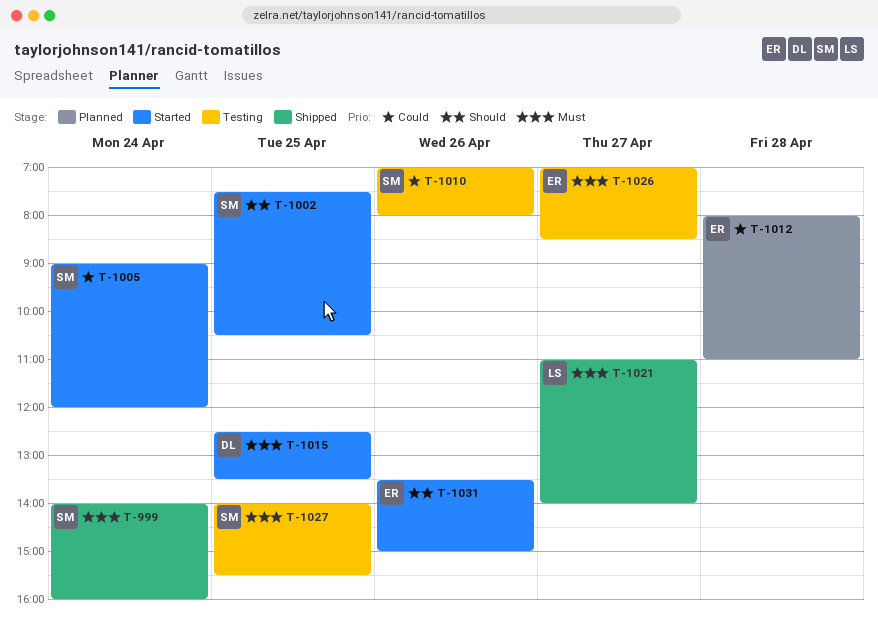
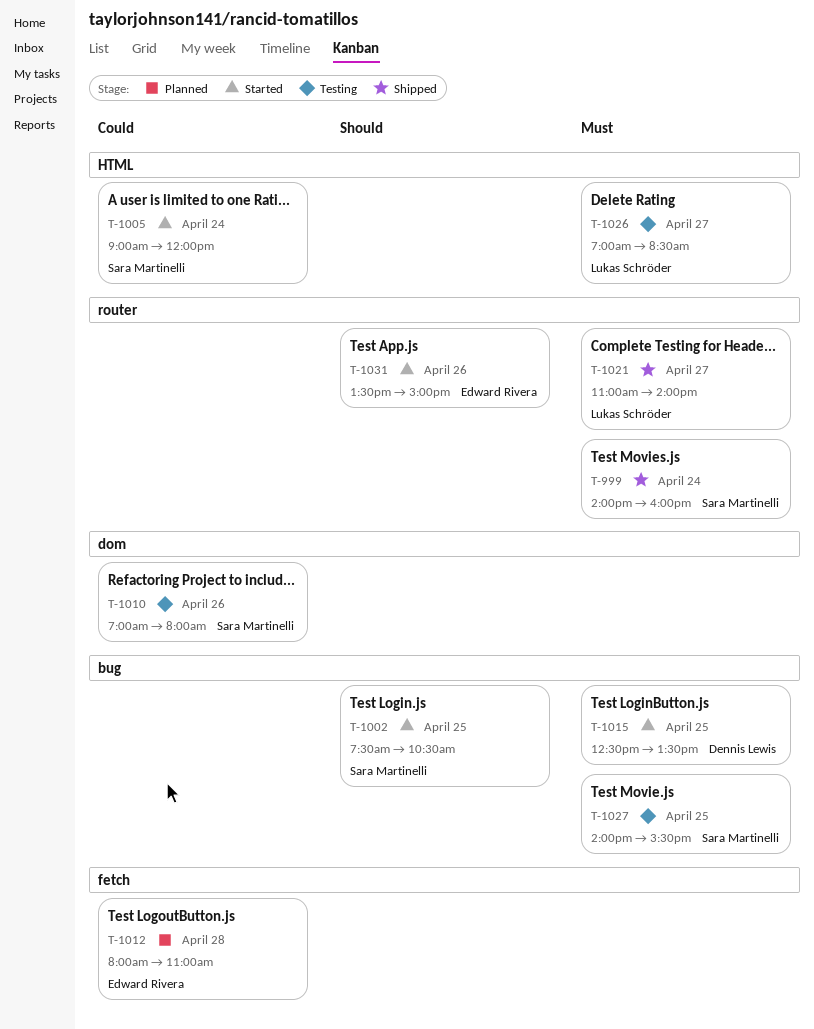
T-1026, owner: Edward Rivera -> Lukas Schröder

